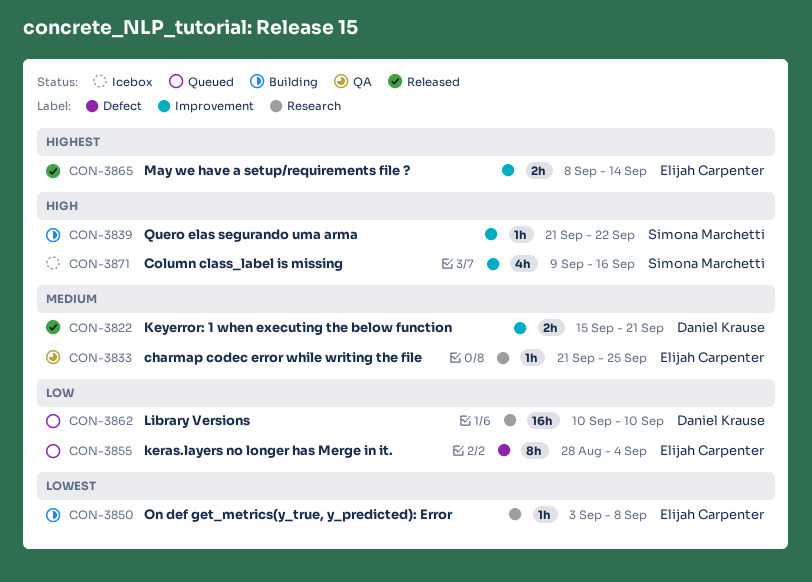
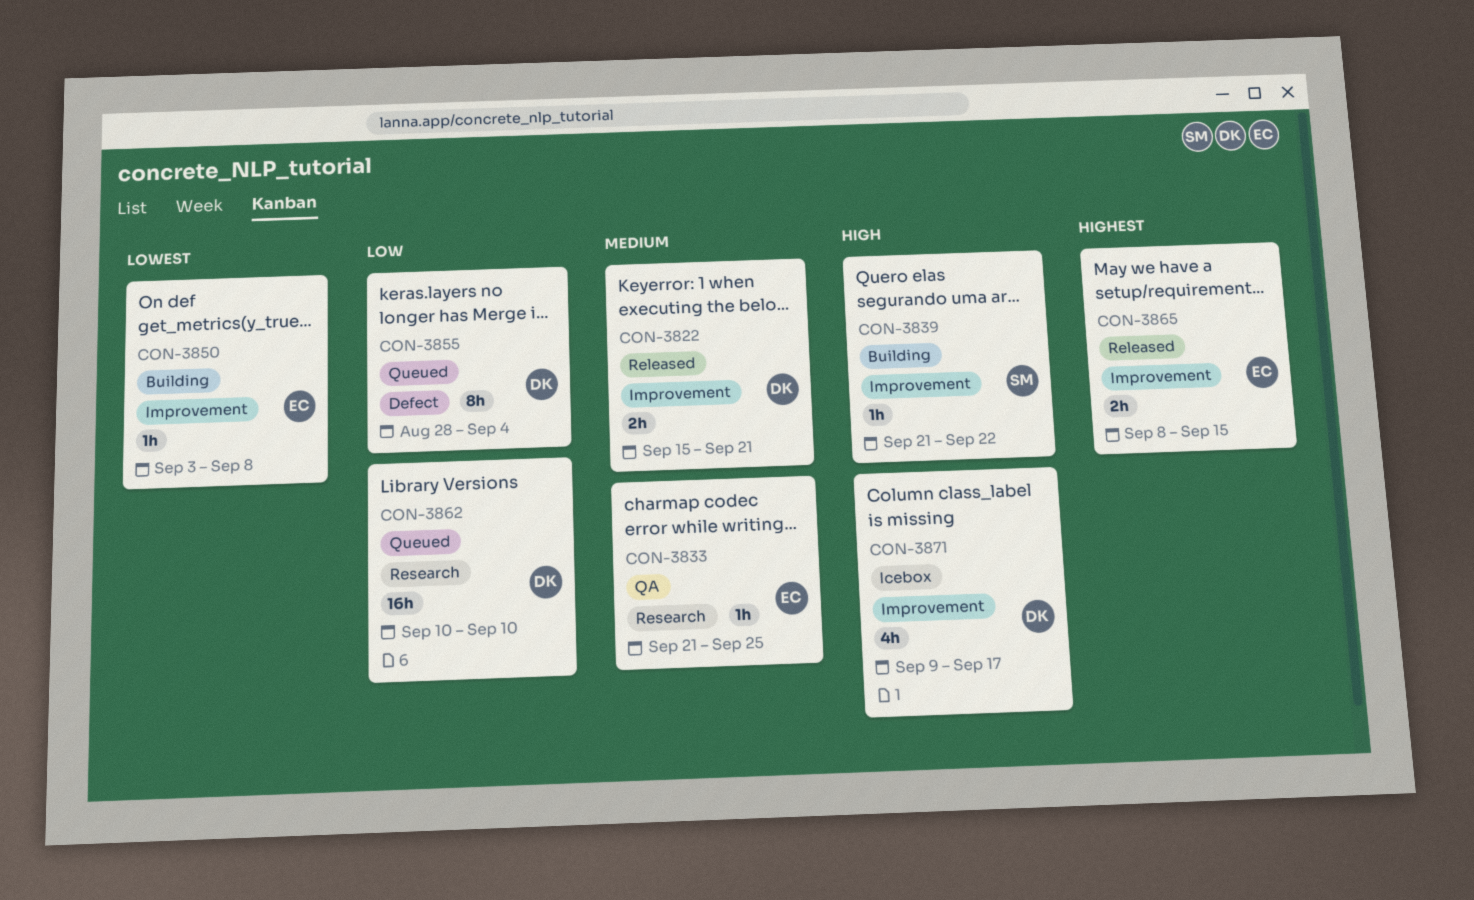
CON-3850, label: Research -> Improvement
CON-3855, owner: Elijah Carpenter -> Daniel Krause
CON-3865, due: Sep 14 -> Sep 15
CON-3871, owner: Simona Marchetti -> Daniel Krause
CON-3871, due: Sep 16 -> Sep 17

